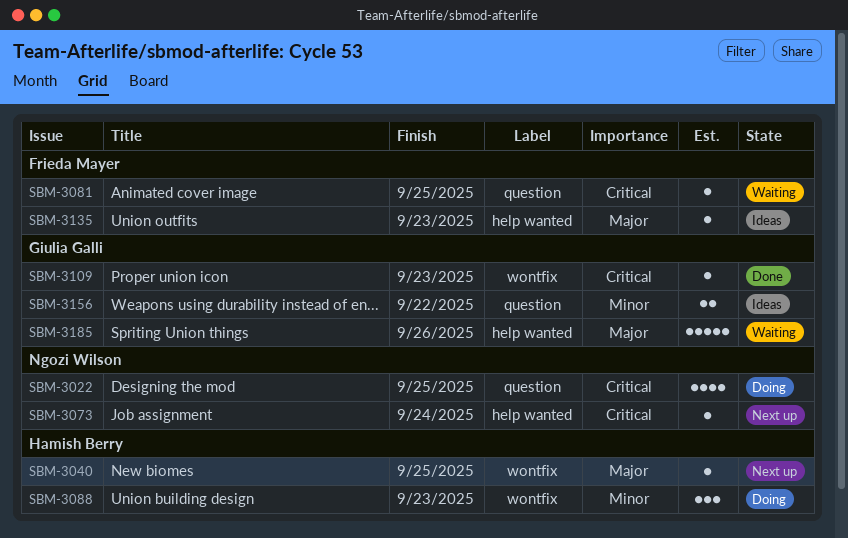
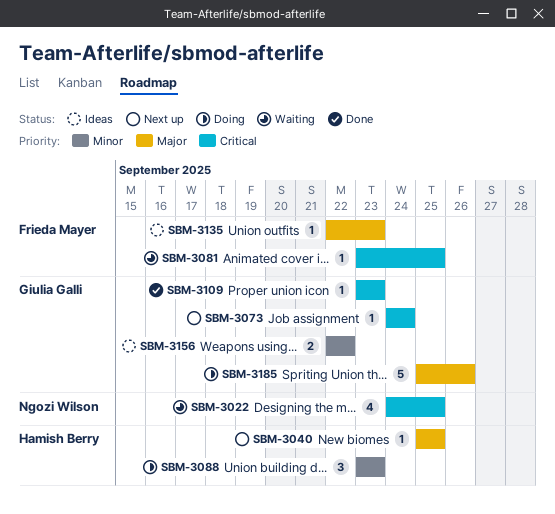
SBM-3022, status: Doing -> Waiting
SBM-3073, owner: Ngozi Wilson -> Giulia Galli
SBM-3185, status: Waiting -> Doing

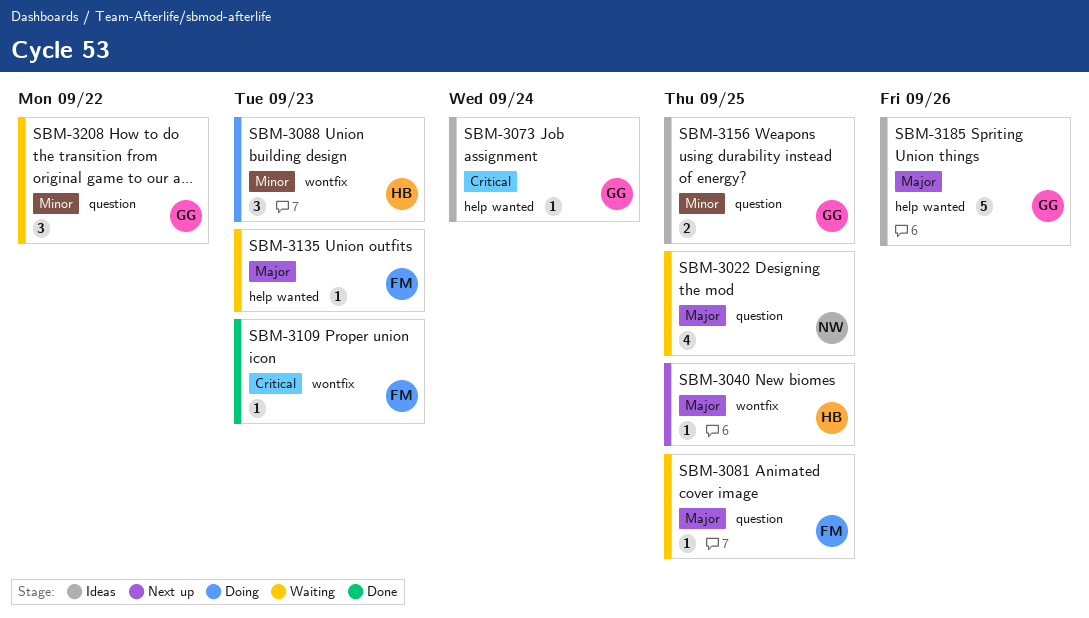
SBM-3022, priority: Critical -> Major
SBM-3073, status: Next up -> Ideas
SBM-3081, priority: Critical -> Major
SBM-3109, owner: Giulia Galli -> Frieda Mayer
SBM-3135, status: Ideas -> Waiting
SBM-3156, due: Sep 22 -> Sep 25
SBM-3185, status: Doing -> Ideas
SBM-3208: none -> present

